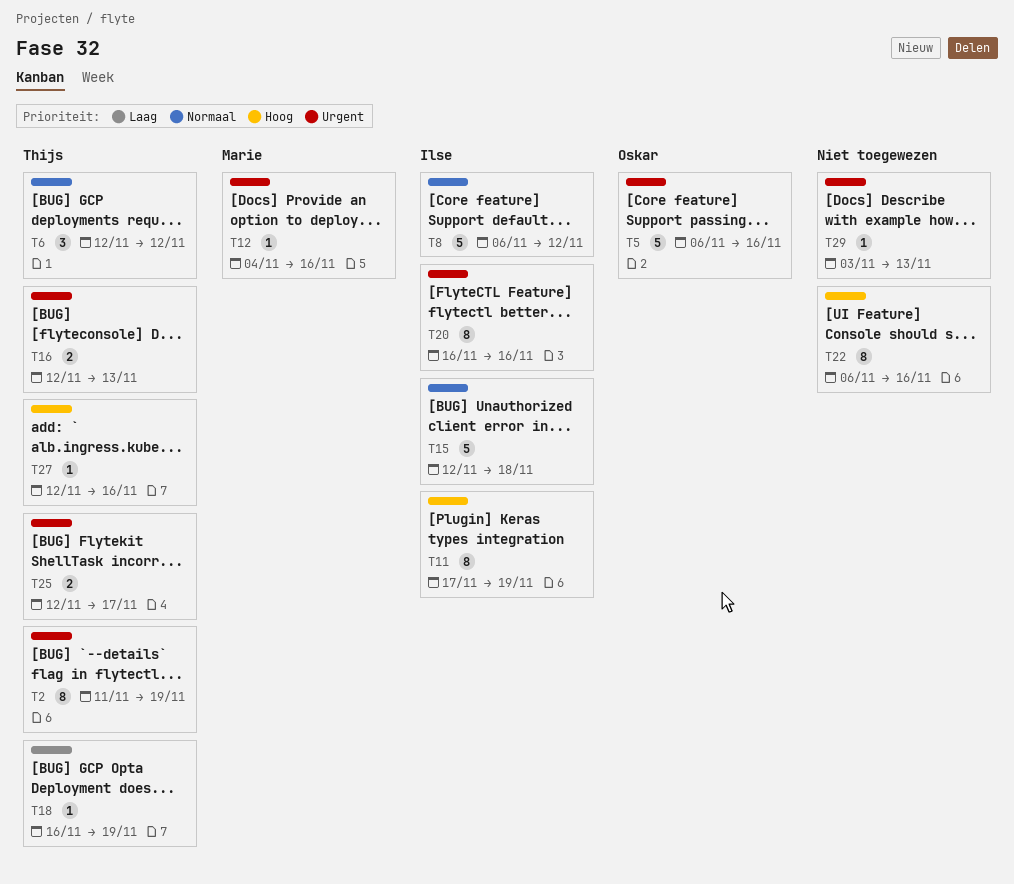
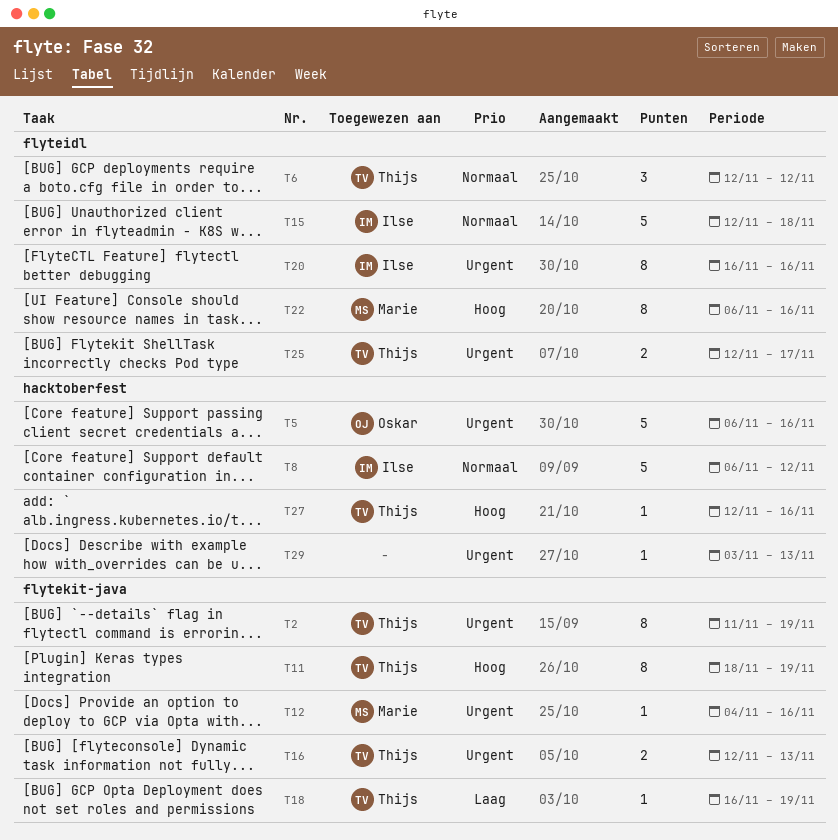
T11, owner: Ilse -> Thijs
T11, start: Nov 17 -> Nov 18
T22, owner: none -> Marie

